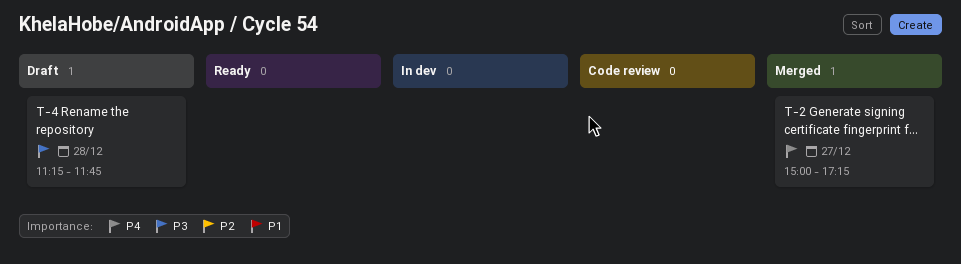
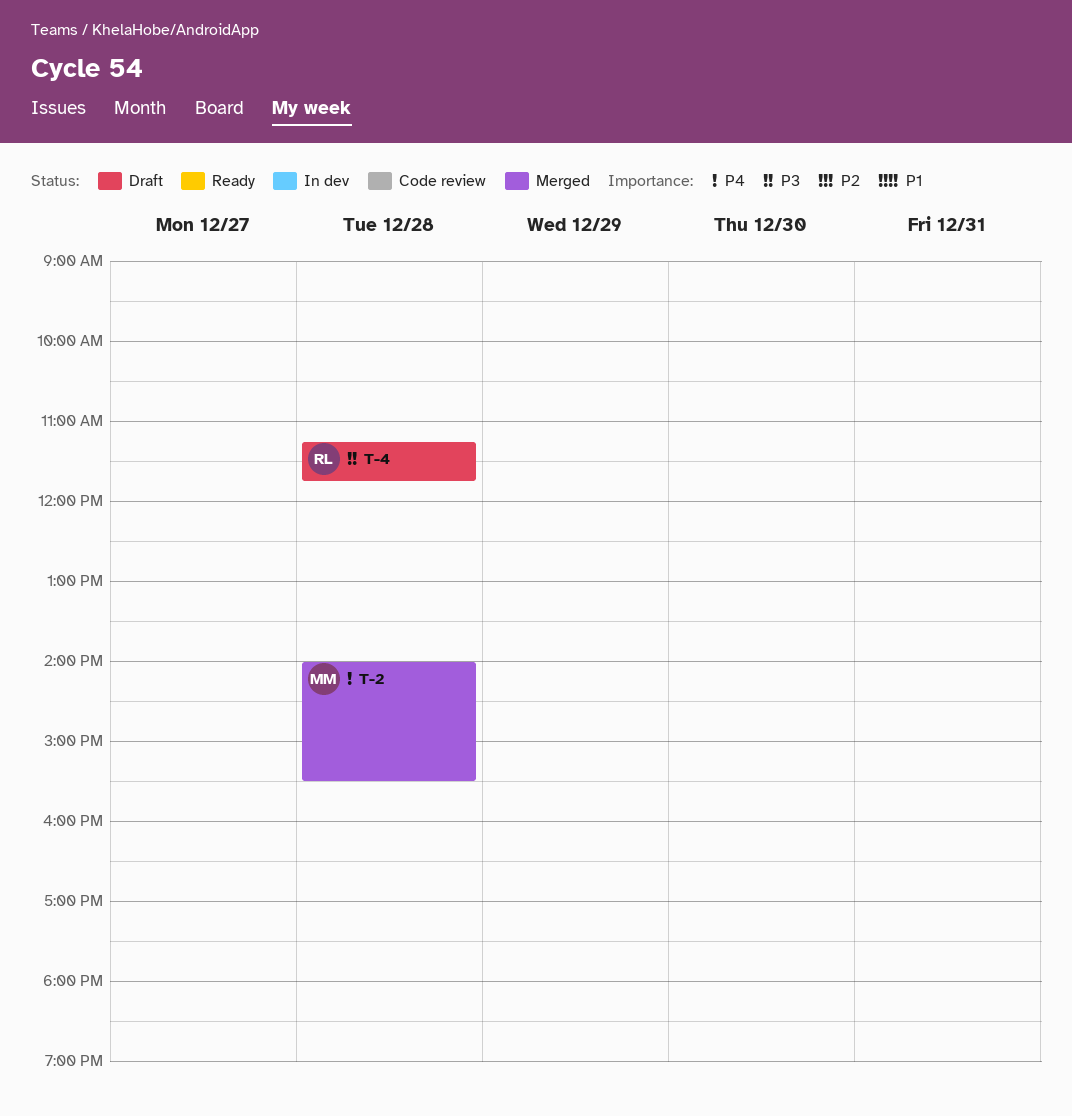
T-2, day: Dec 27 -> Dec 28
T-2, begins: 15:00 -> 14:00
T-2, ends: 17:15 -> 15:30

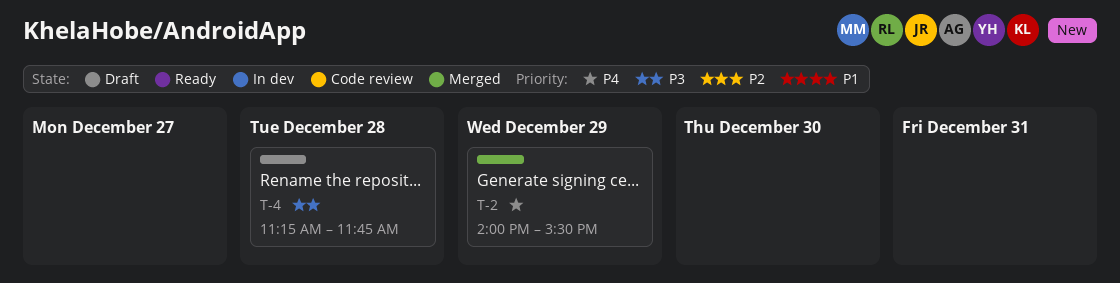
T-2, day: Dec 28 -> Dec 29

